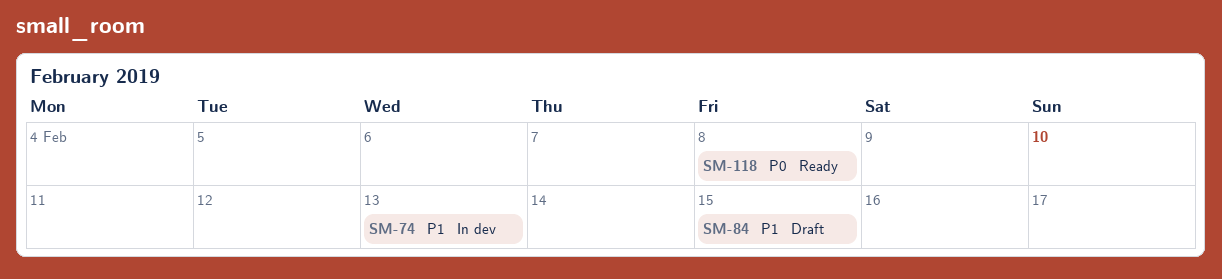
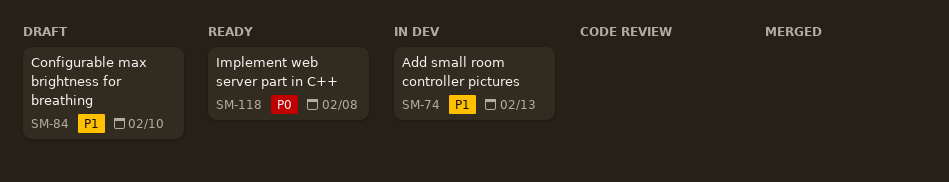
SM-84, due: Feb 15 -> Feb 10

